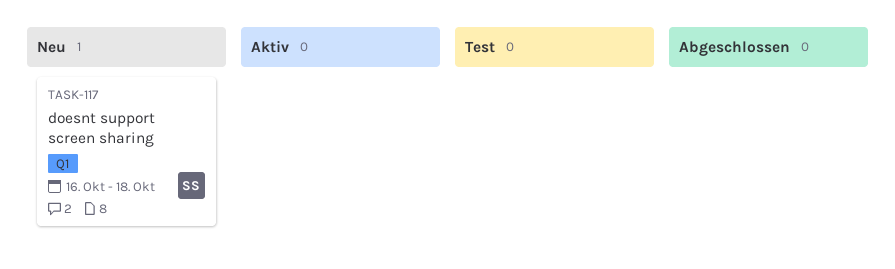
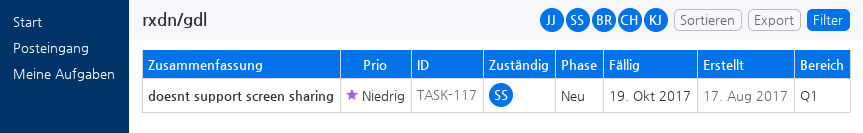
TASK-117, due: Oct 18 -> Oct 19

